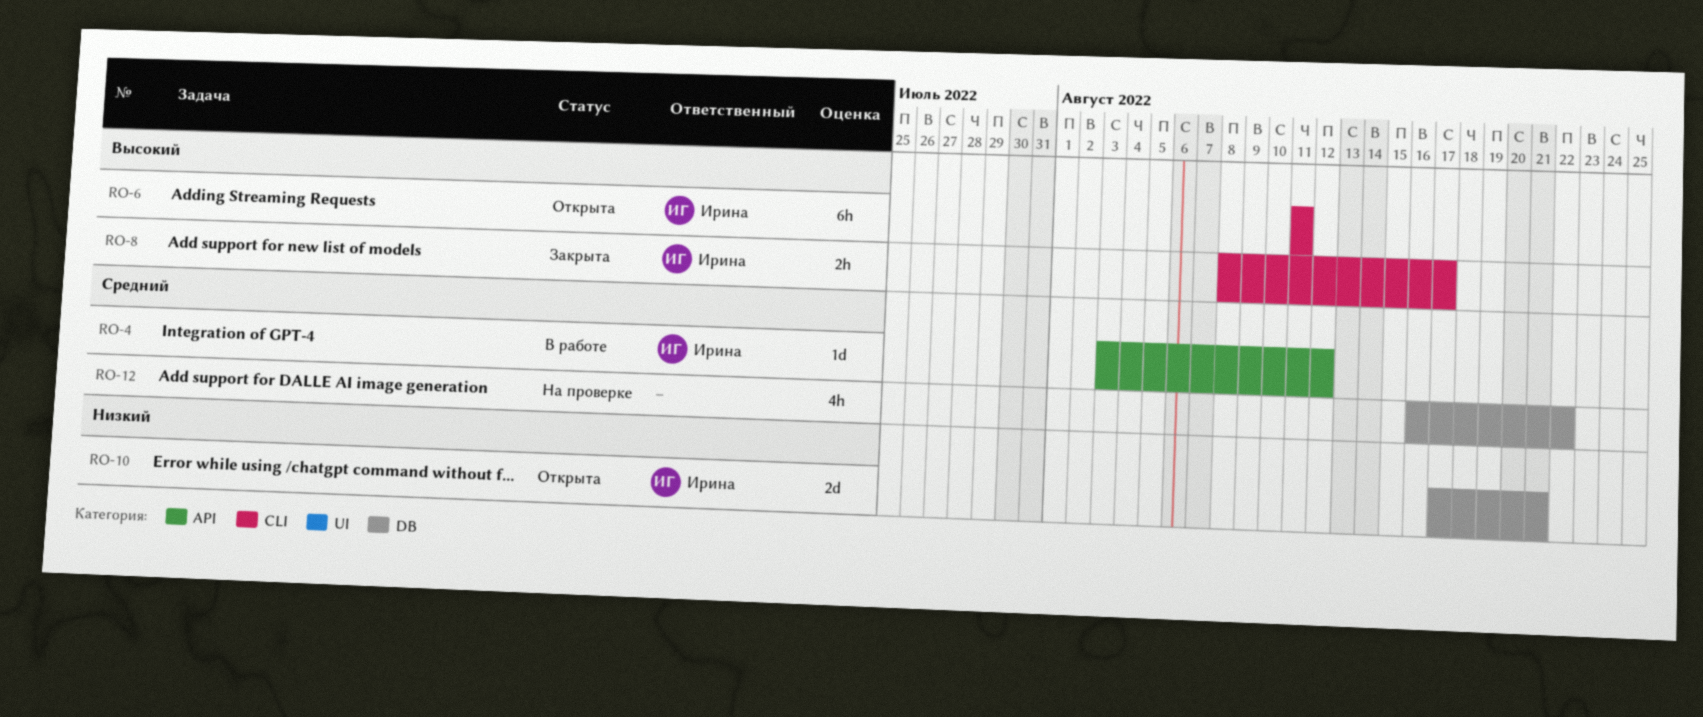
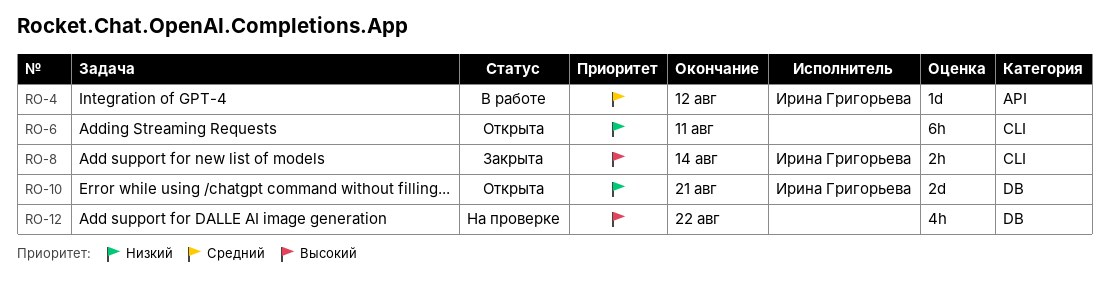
RO-6, owner: Ирина Григорьева -> none
RO-6, priority: Высокий -> Низкий
RO-8, due: Aug 17 -> Aug 14
RO-12, priority: Средний -> Высокий

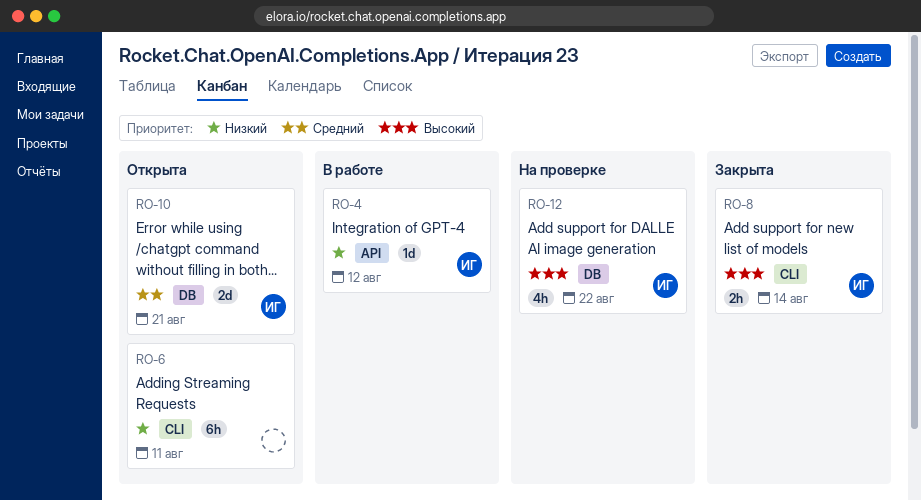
RO-4, priority: Средний -> Низкий
RO-10, priority: Низкий -> Средний
RO-12, owner: none -> Ирина Григорьева

